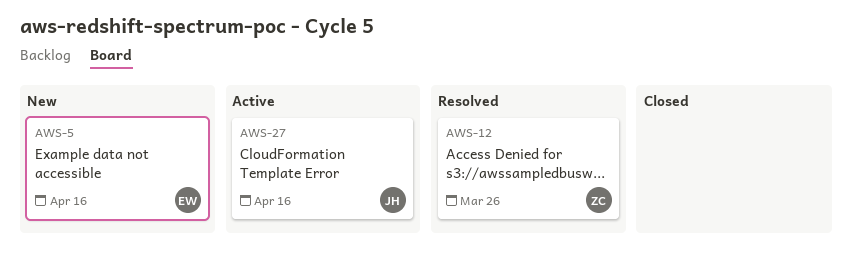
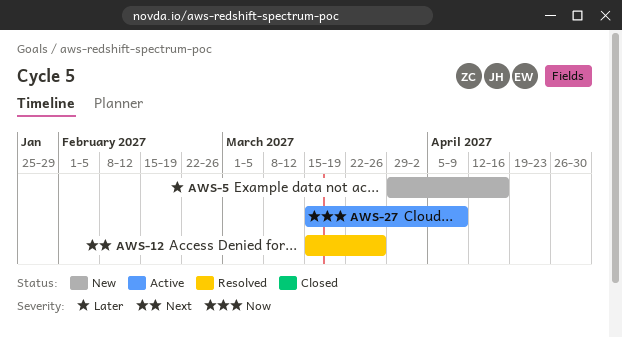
AWS-27, due: Apr 16 -> Apr 9

